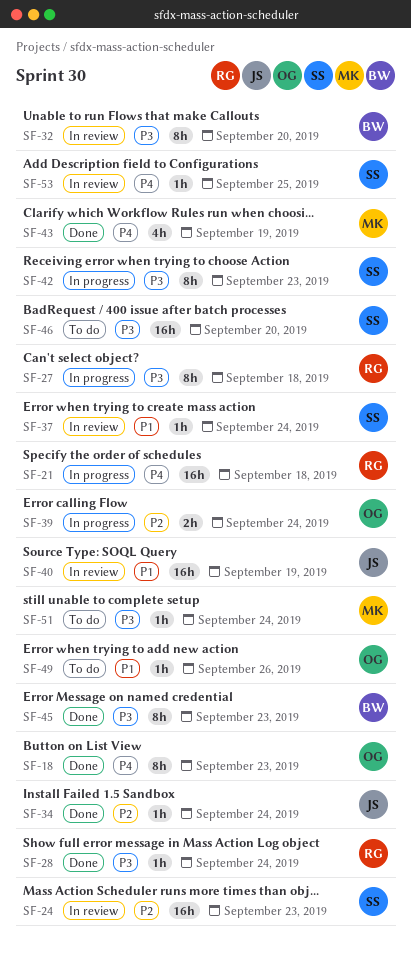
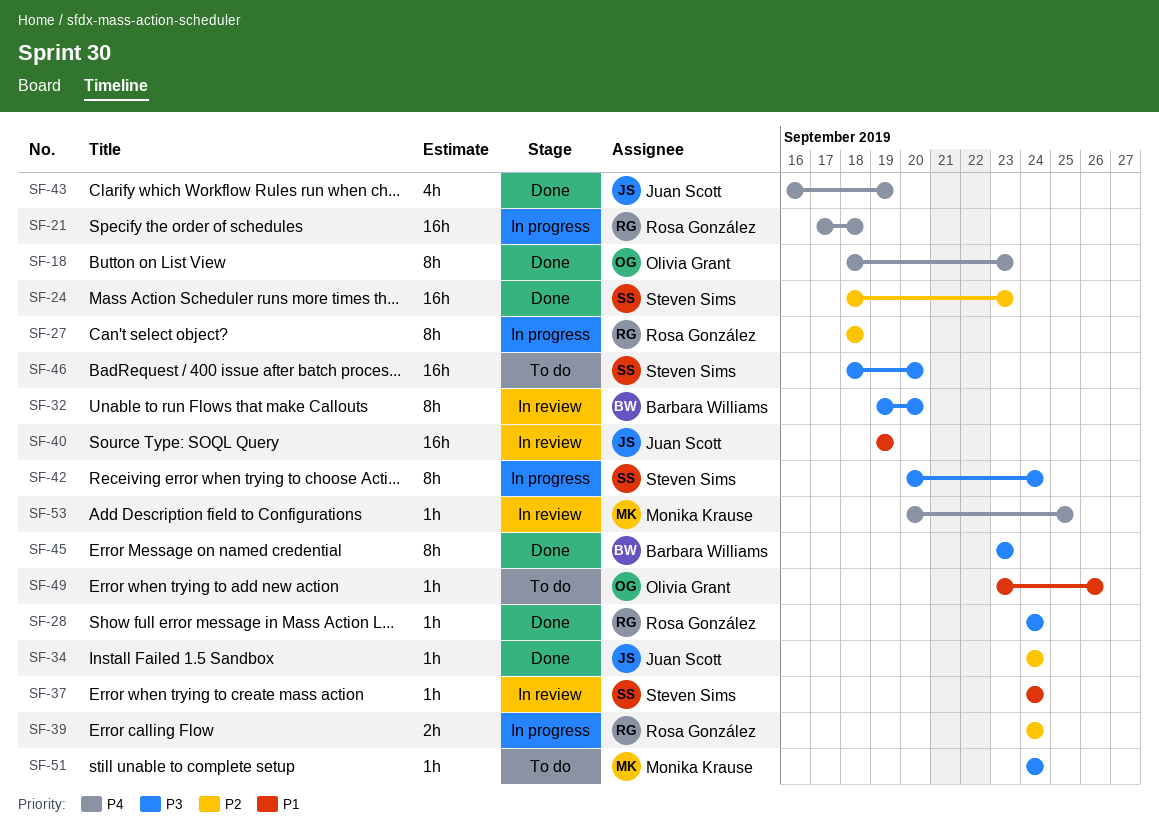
SF-24, status: In review -> Done
SF-27, priority: P3 -> P2
SF-39, owner: Olivia Grant -> Rosa González
SF-42, due: Sep 23 -> Sep 24
SF-43, owner: Monika Krause -> Juan Scott
SF-53, owner: Steven Sims -> Monika Krause

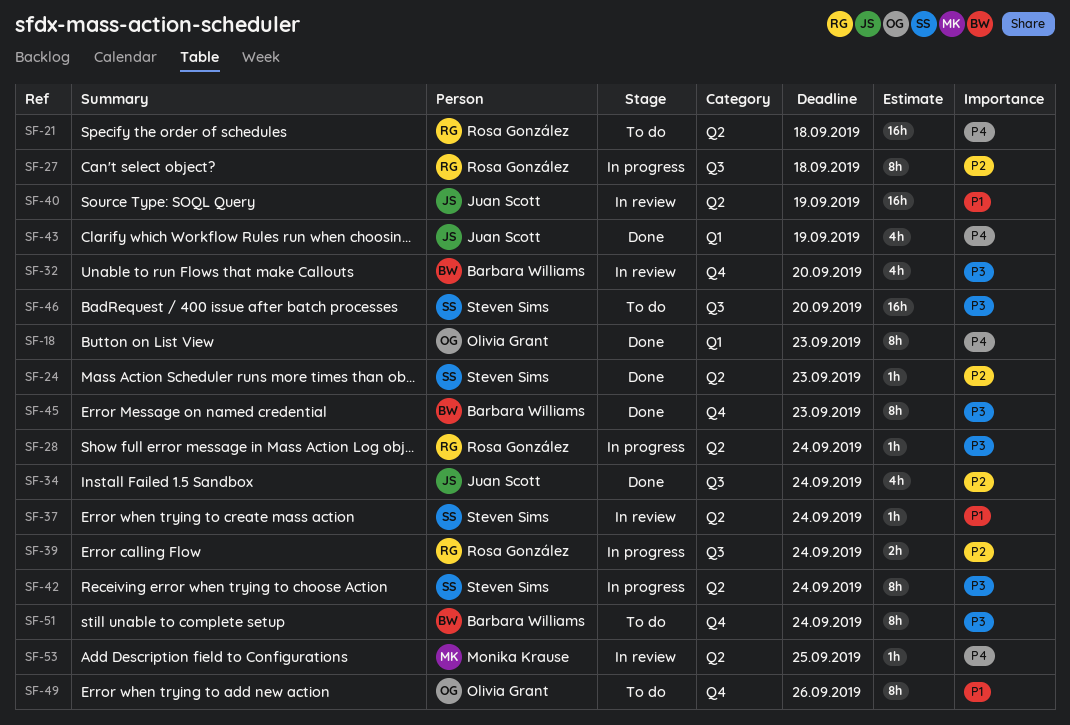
SF-21, status: In progress -> To do
SF-24, estimate: 16h -> 1h
SF-28, status: Done -> In progress
SF-32, estimate: 8h -> 4h
SF-34, estimate: 1h -> 4h
SF-49, estimate: 1h -> 8h
SF-51, owner: Monika Krause -> Barbara Williams
SF-51, estimate: 1h -> 8h

